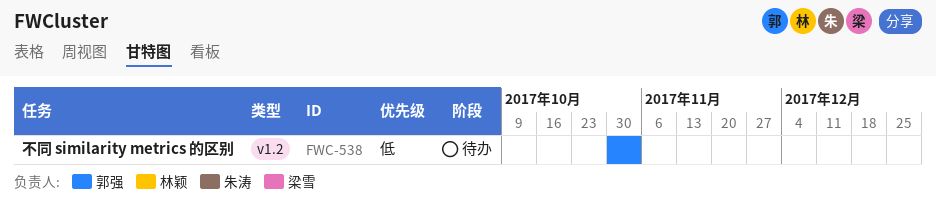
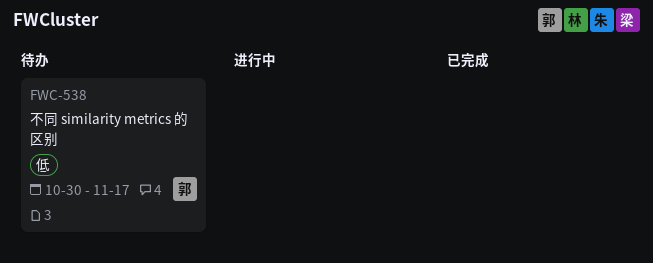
FWC-538, due: Nov 3 -> Nov 17

